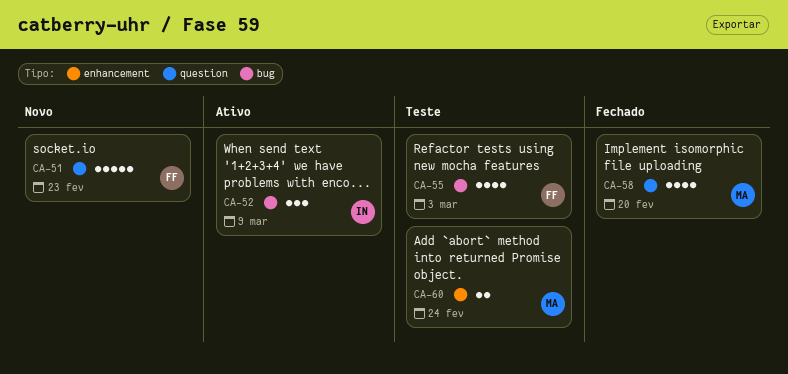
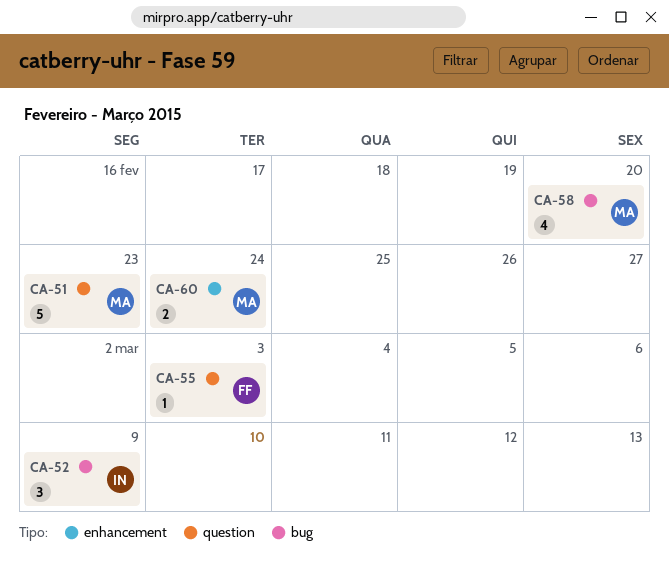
CA-51, owner: FF -> MA
CA-55, label: bug -> question
CA-55, estimate: 4 -> 1
CA-58, label: question -> bug

